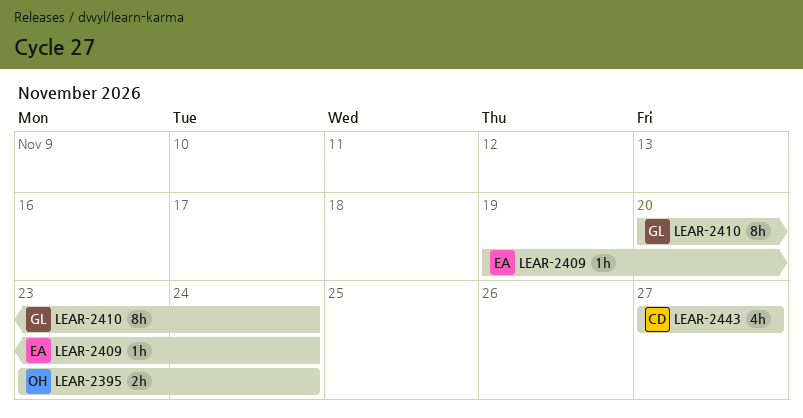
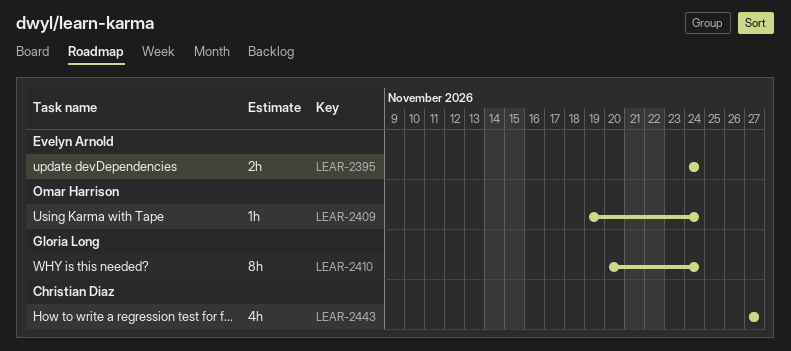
LEAR-2395, owner: Omar Harrison -> Evelyn Arnold
LEAR-2395, start: Nov 23 -> Nov 24
LEAR-2409, owner: Evelyn Arnold -> Omar Harrison

